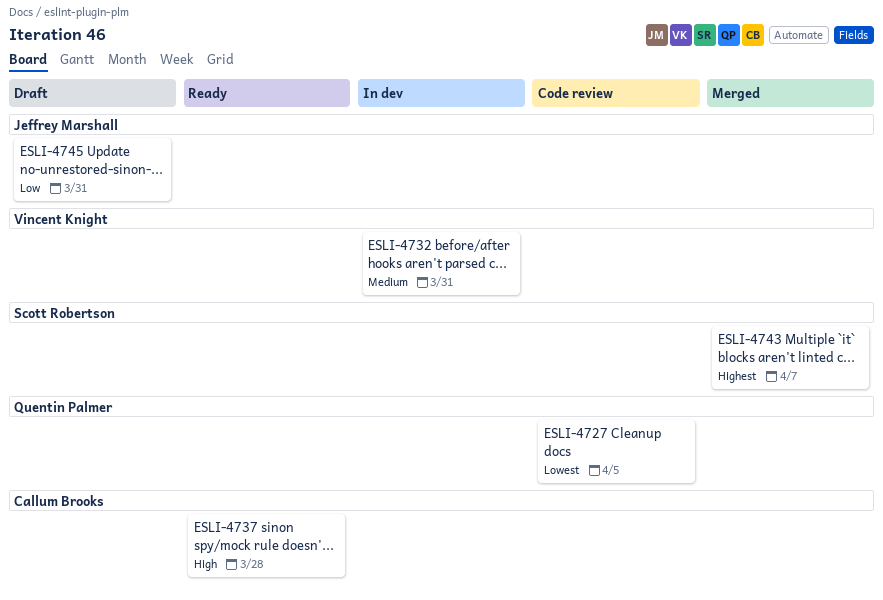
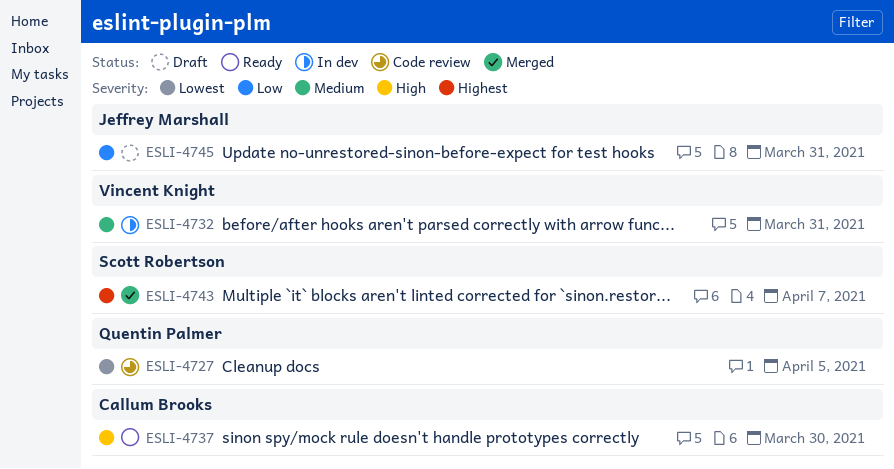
ESLI-4737, due: Mar 28 -> Mar 30

